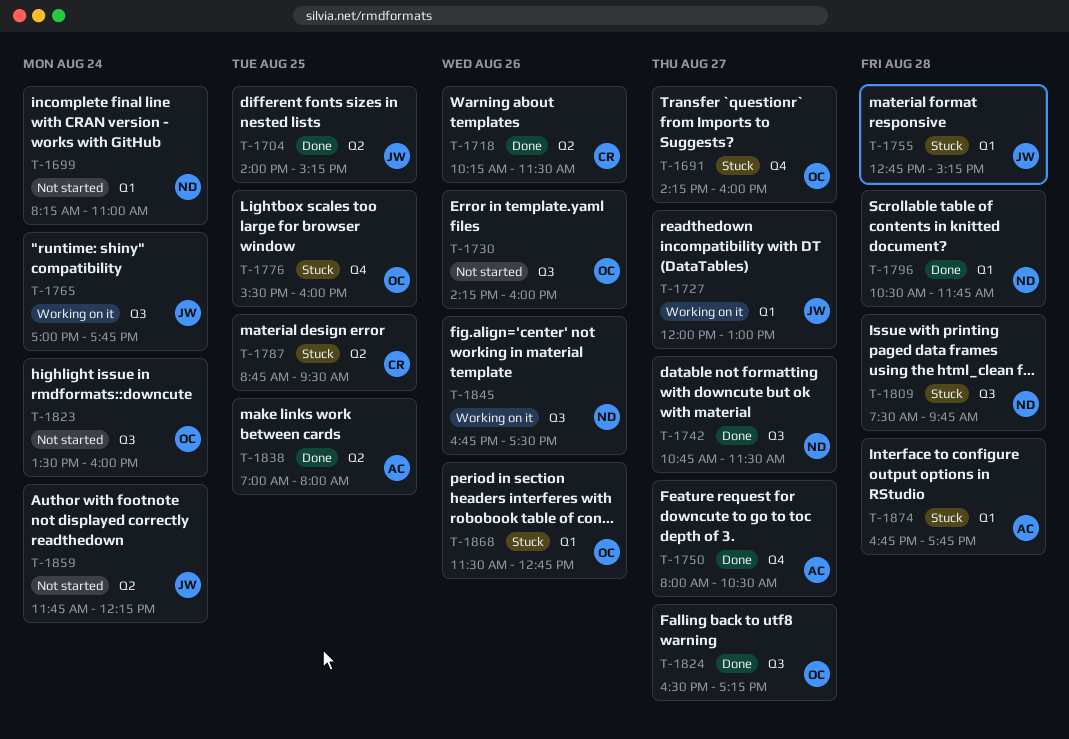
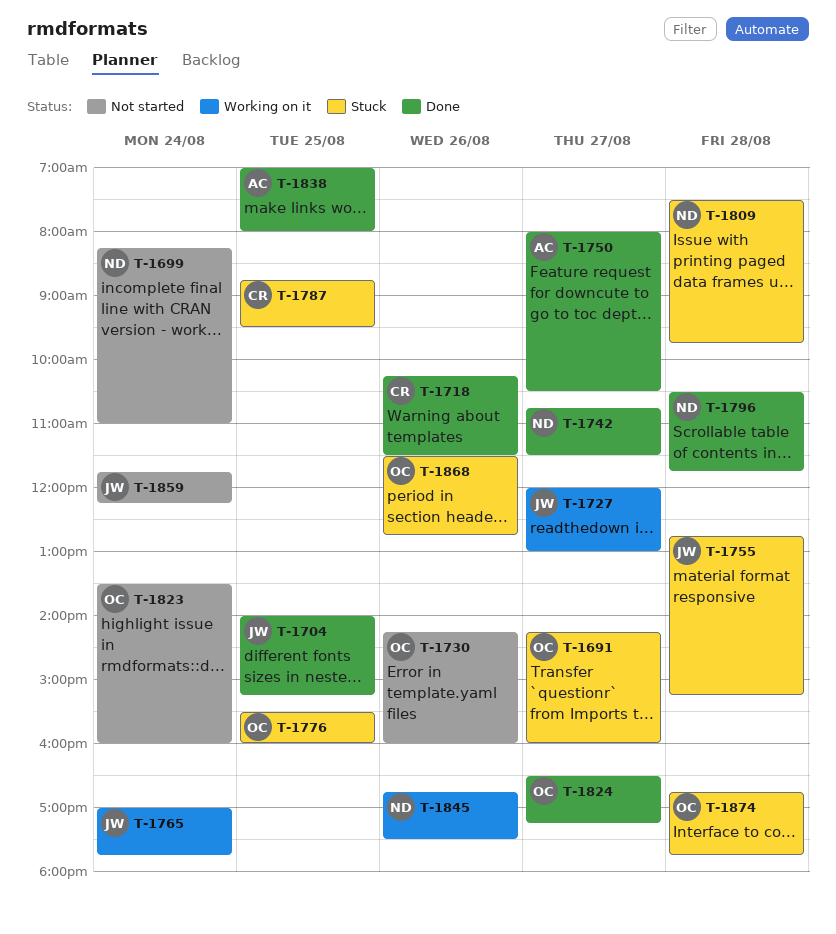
T-1874, owner: AC -> OC

